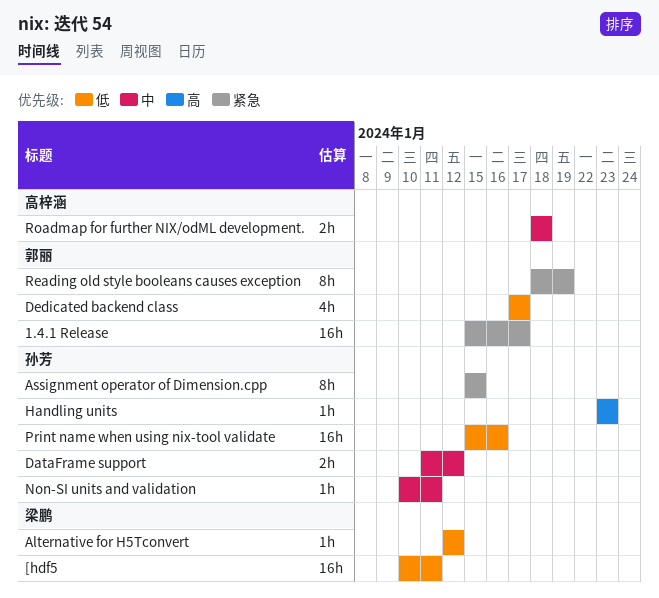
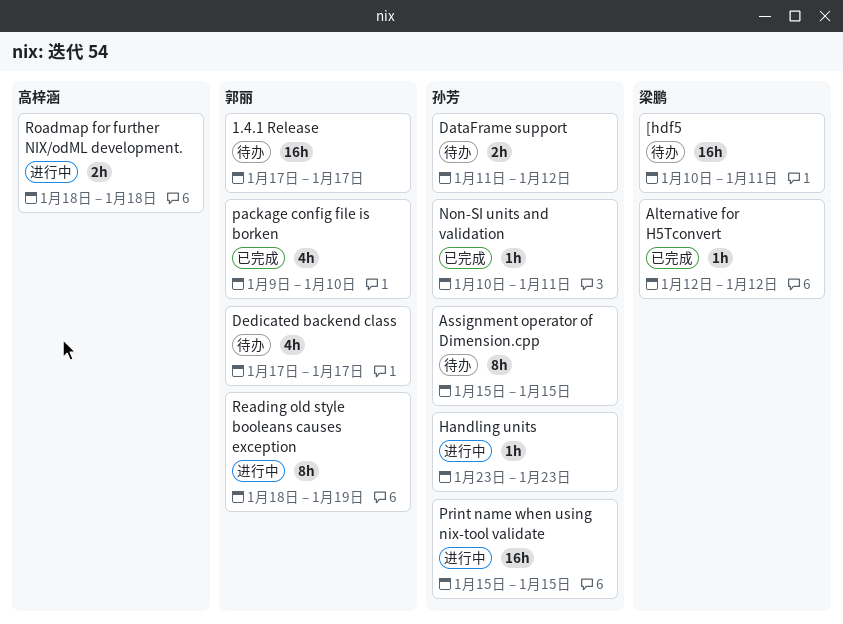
1.4.1 Release, start: Jan 15 -> Jan 17
package config file is borken: none -> present
Print name when using nix-tool validate, due: Jan 16 -> Jan 15

